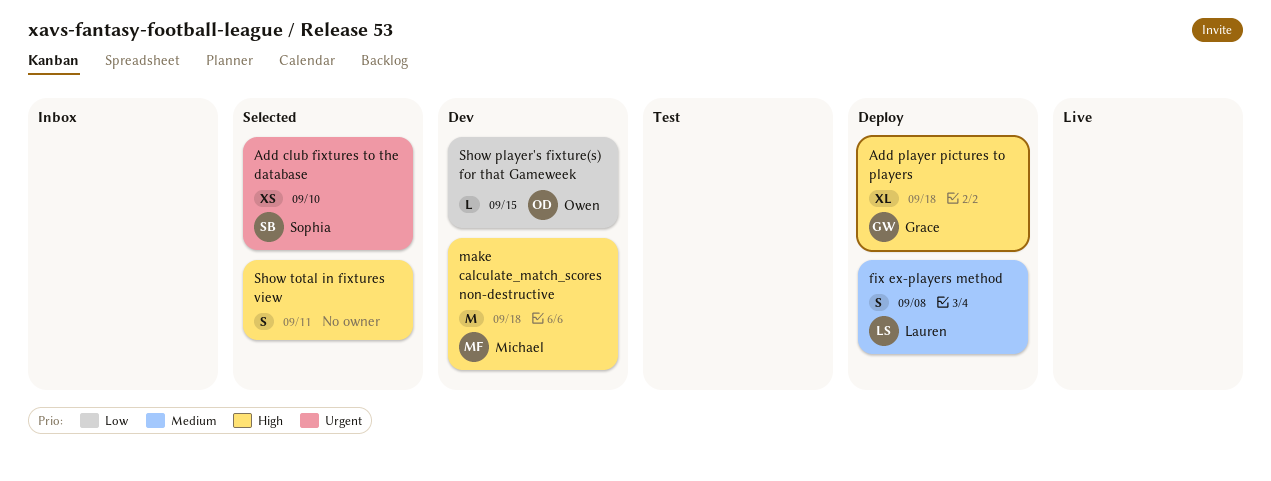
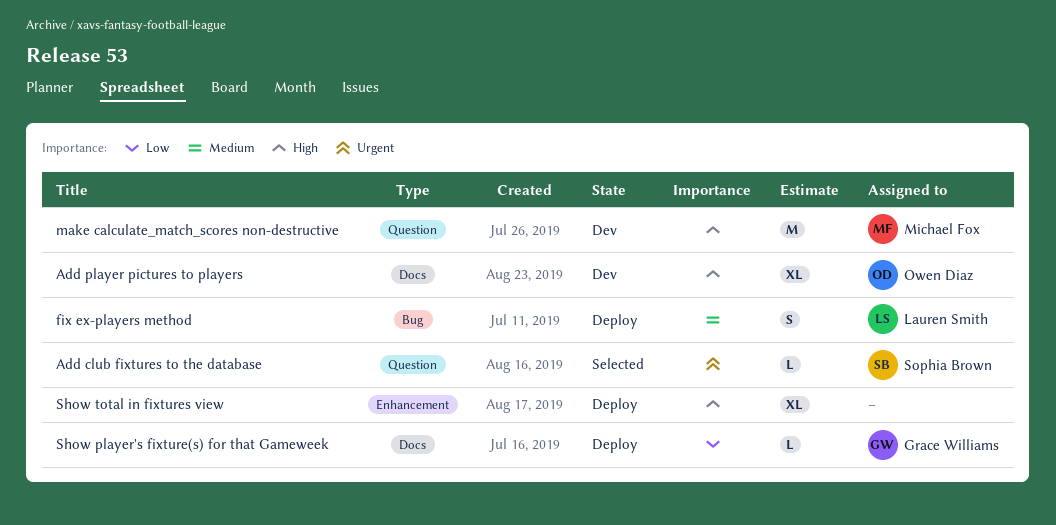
Add club fixtures to the database, estimate: XS -> L
Add player pictures to players, status: Deploy -> Dev
Add player pictures to players, owner: Grace Williams -> Owen Diaz
Show player's fixture(s) for that Gameweek, status: Dev -> Deploy
Show player's fixture(s) for that Gameweek, owner: Owen Diaz -> Grace Williams
Show total in fixtures view, status: Selected -> Deploy
Show total in fixtures view, estimate: S -> XL

